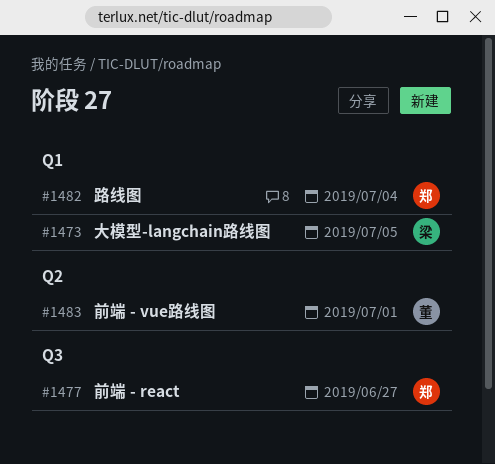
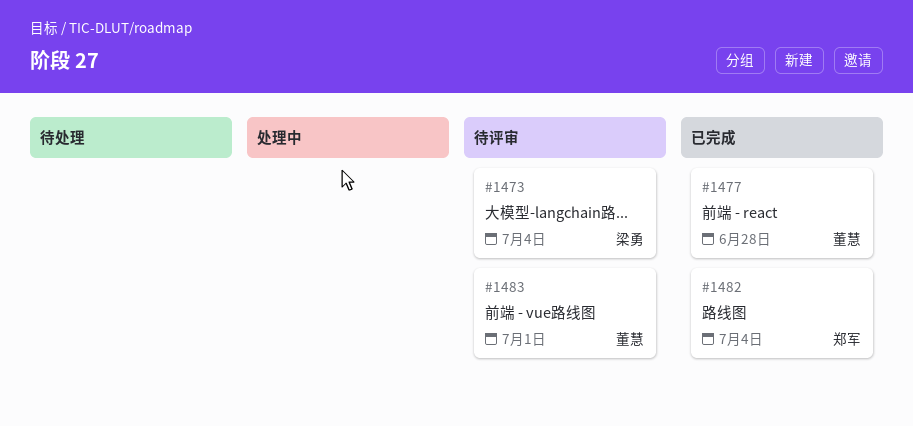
#1473, due: Jul 5 -> Jul 4
#1477, owner: 郑军 -> 董慧
#1477, due: Jun 27 -> Jun 28

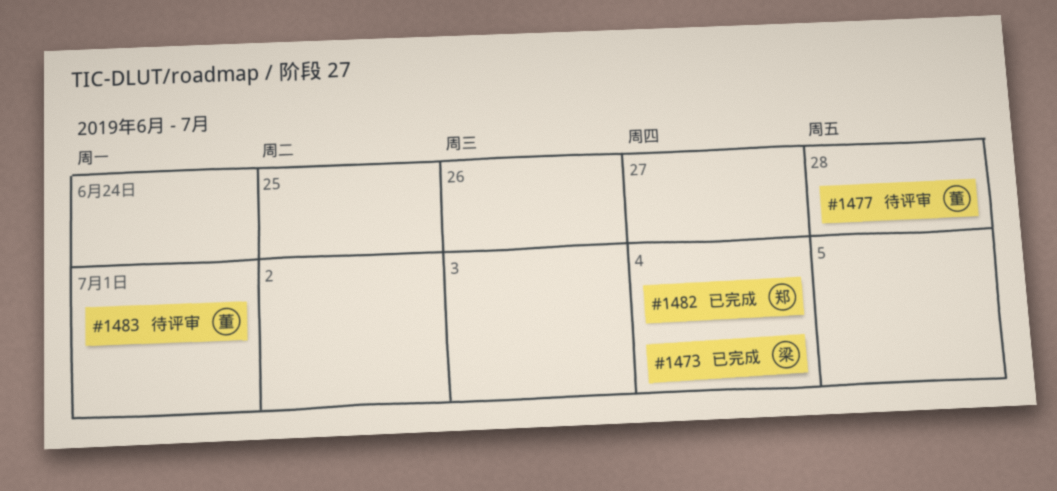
#1473, status: 待评审 -> 已完成
#1477, status: 已完成 -> 待评审

